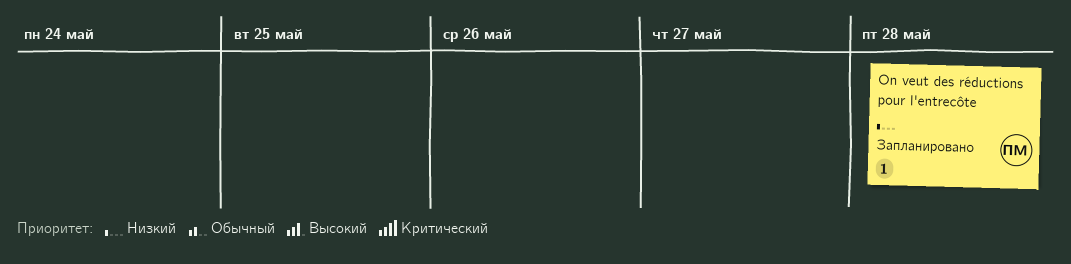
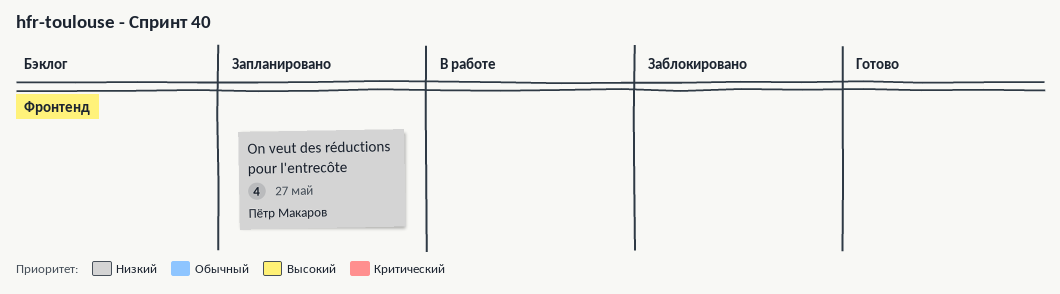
On veut des réductions pour l'entrecôte, estimate: 1 -> 4
On veut des réductions pour l'entrecôte, due: May 28 -> May 27

